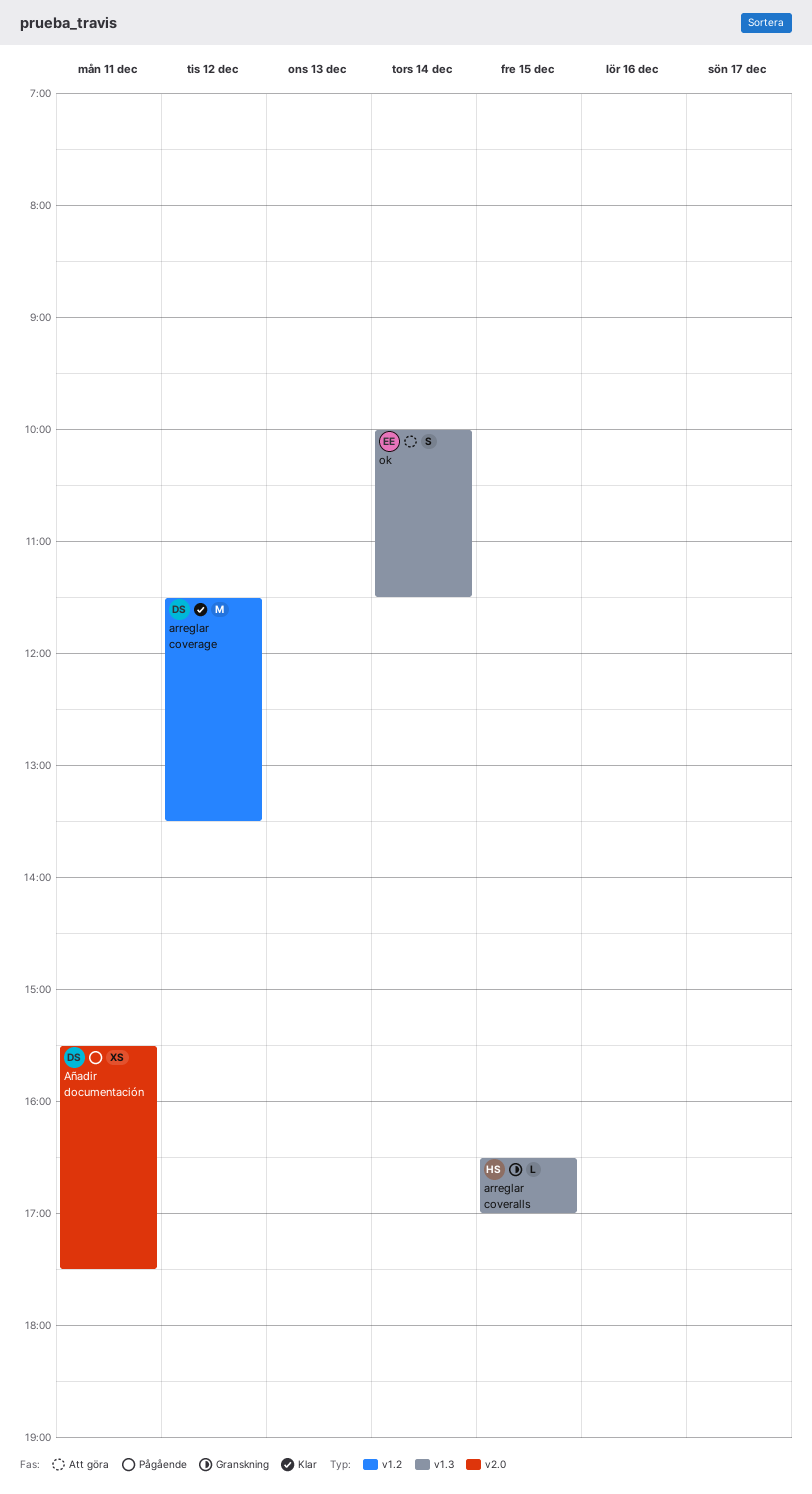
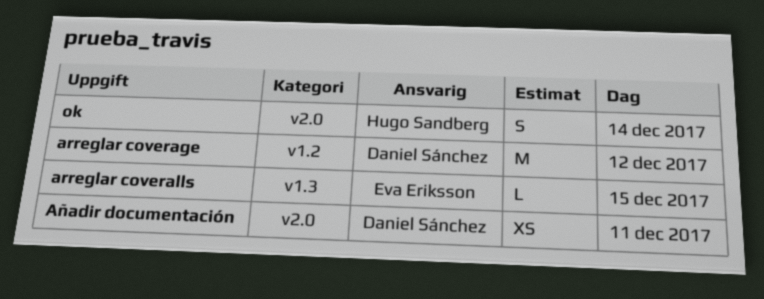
arreglar coveralls, owner: Hugo Sandberg -> Eva Eriksson
ok, owner: Eva Eriksson -> Hugo Sandberg
ok, label: v1.3 -> v2.0

